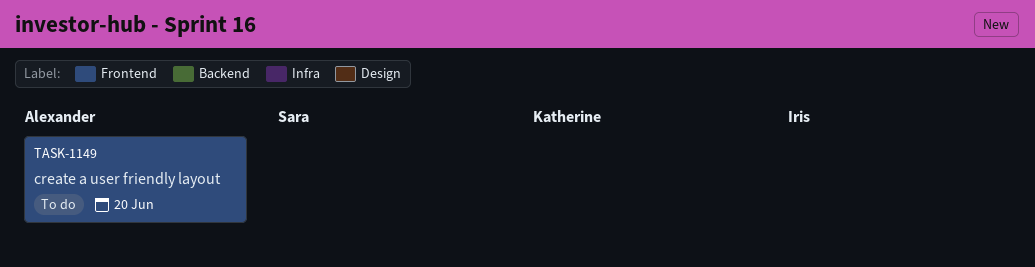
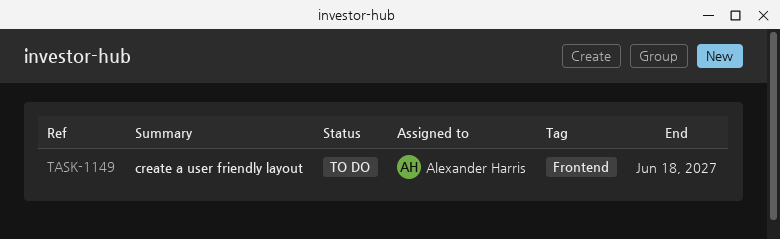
TASK-1149, due: Jun 20 -> Jun 18

